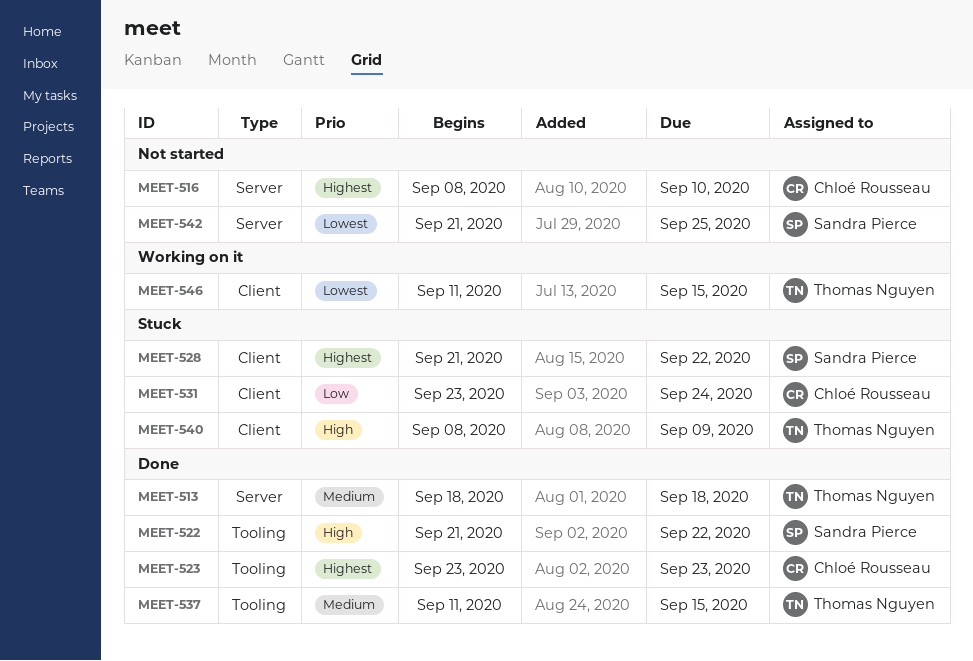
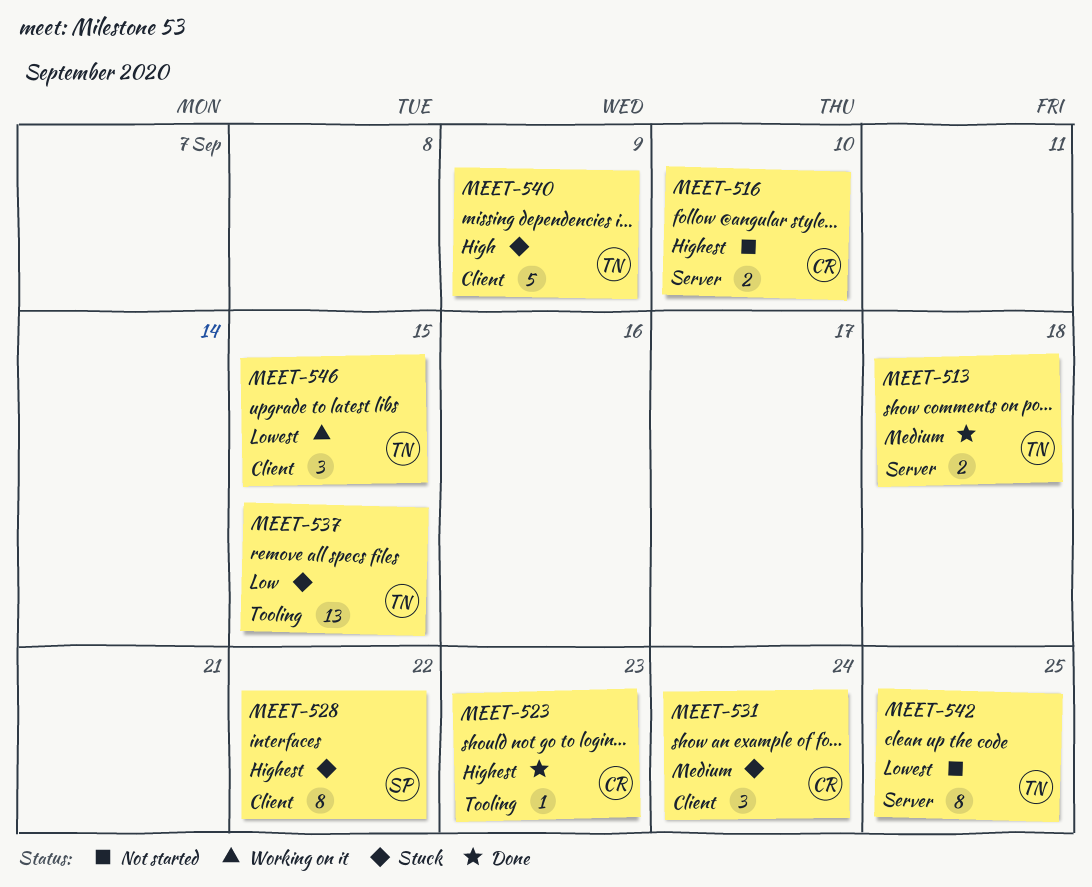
MEET-522: present -> none
MEET-531, priority: Low -> Medium
MEET-537, status: Done -> Stuck
MEET-537, priority: Medium -> Low
MEET-542, owner: Sandra Pierce -> Thomas Nguyen

